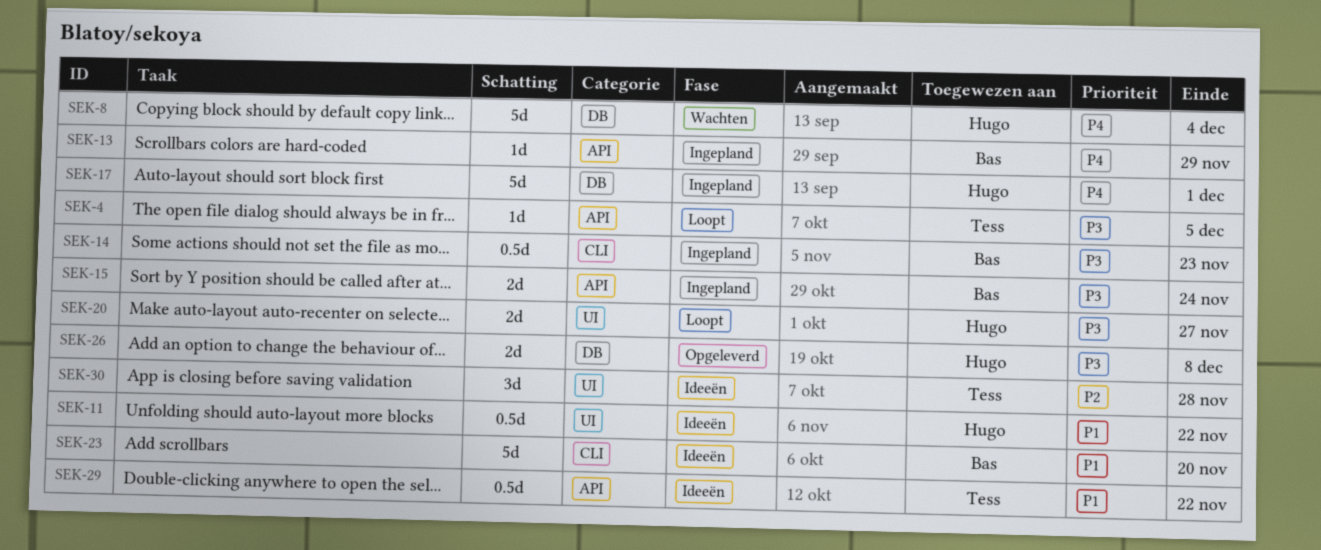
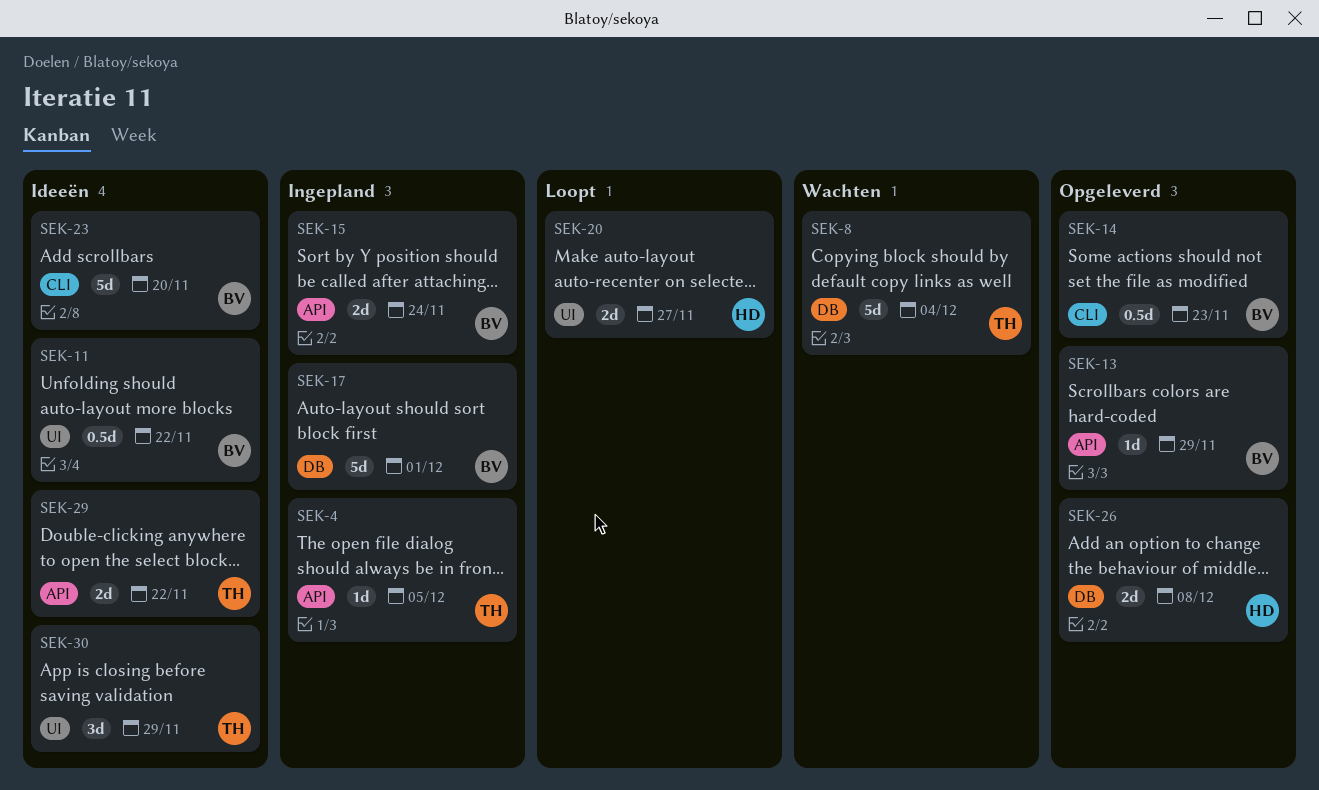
SEK-4, status: Loopt -> Ingepland
SEK-8, owner: Hugo -> Tess
SEK-11, owner: Hugo -> Bas
SEK-13, status: Ingepland -> Opgeleverd
SEK-14, status: Ingepland -> Opgeleverd
SEK-17, owner: Hugo -> Bas
SEK-29, estimate: 0.5d -> 2d
SEK-30, due: Nov 28 -> Nov 29

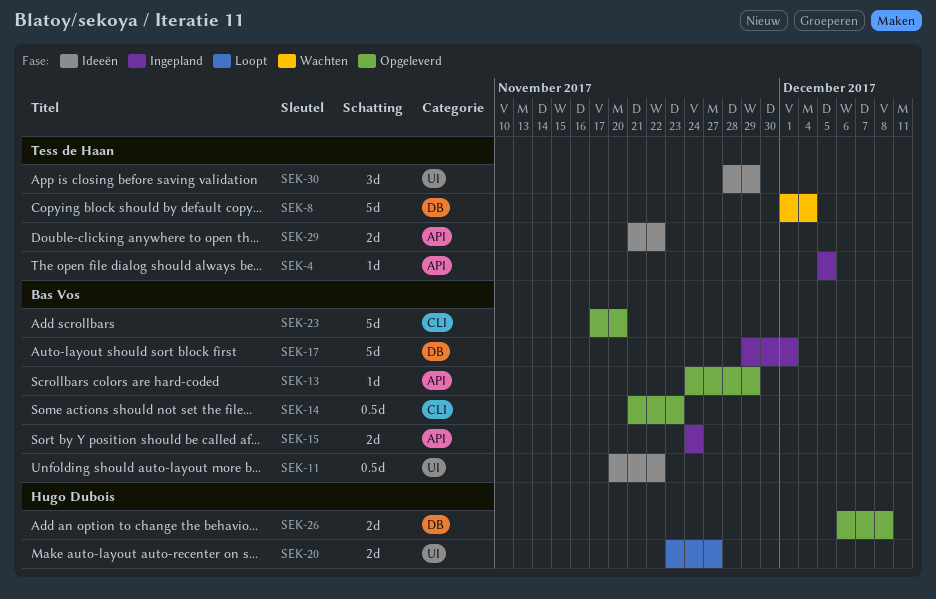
SEK-23, status: Ideeën -> Opgeleverd

